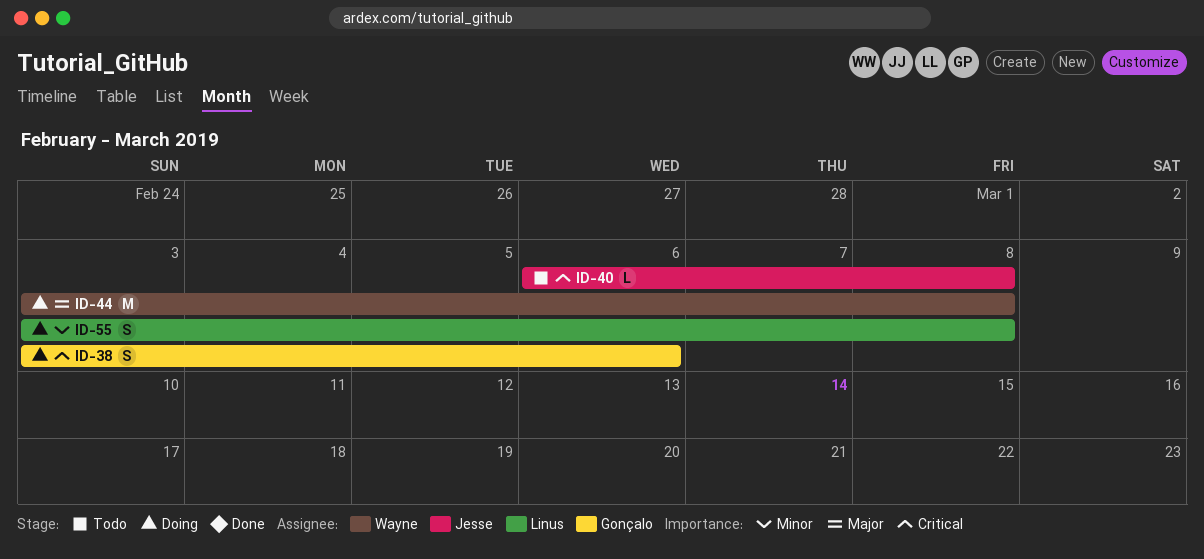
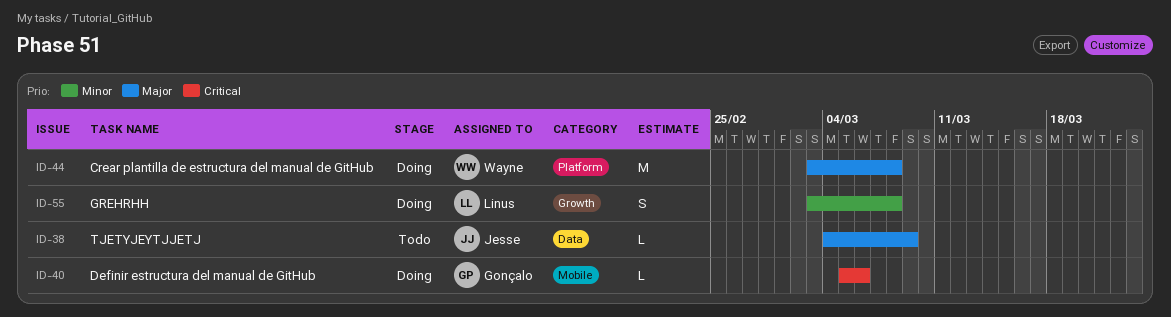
ID-38, status: Doing -> Todo
ID-38, owner: Gonçalo -> Jesse
ID-38, priority: Critical -> Major
ID-38, estimate: S -> L
ID-38, start: Mar 3 -> Mar 4
ID-38, due: Mar 6 -> Mar 9
ID-40, status: Todo -> Doing
ID-40, owner: Jesse -> Gonçalo
ID-40, start: Mar 6 -> Mar 5
ID-40, due: Mar 8 -> Mar 6

